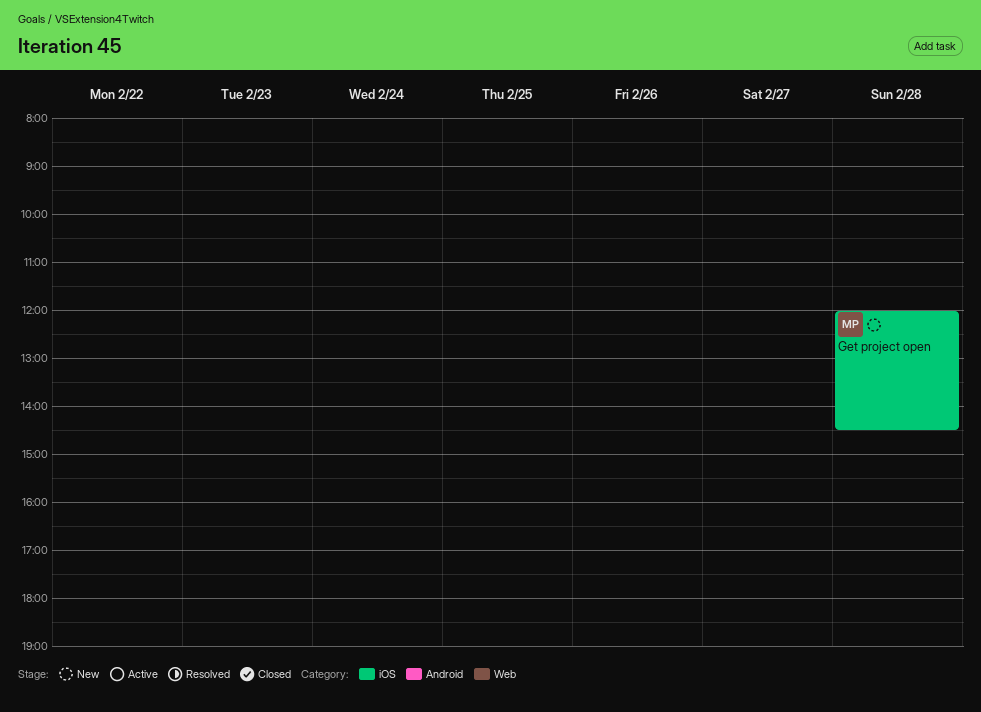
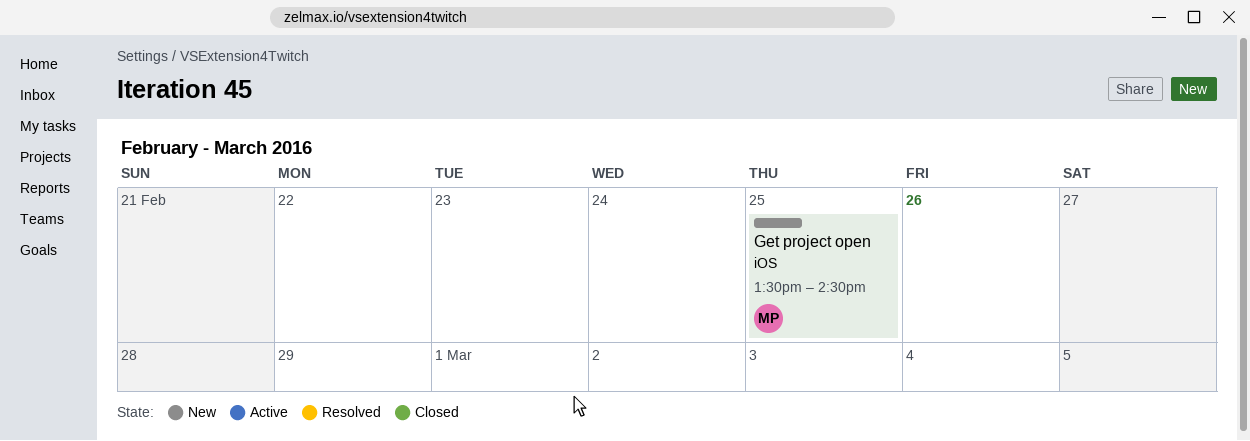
Get project open, day: Feb 28 -> Feb 25
Get project open, begins: 12:00 -> 13:30

